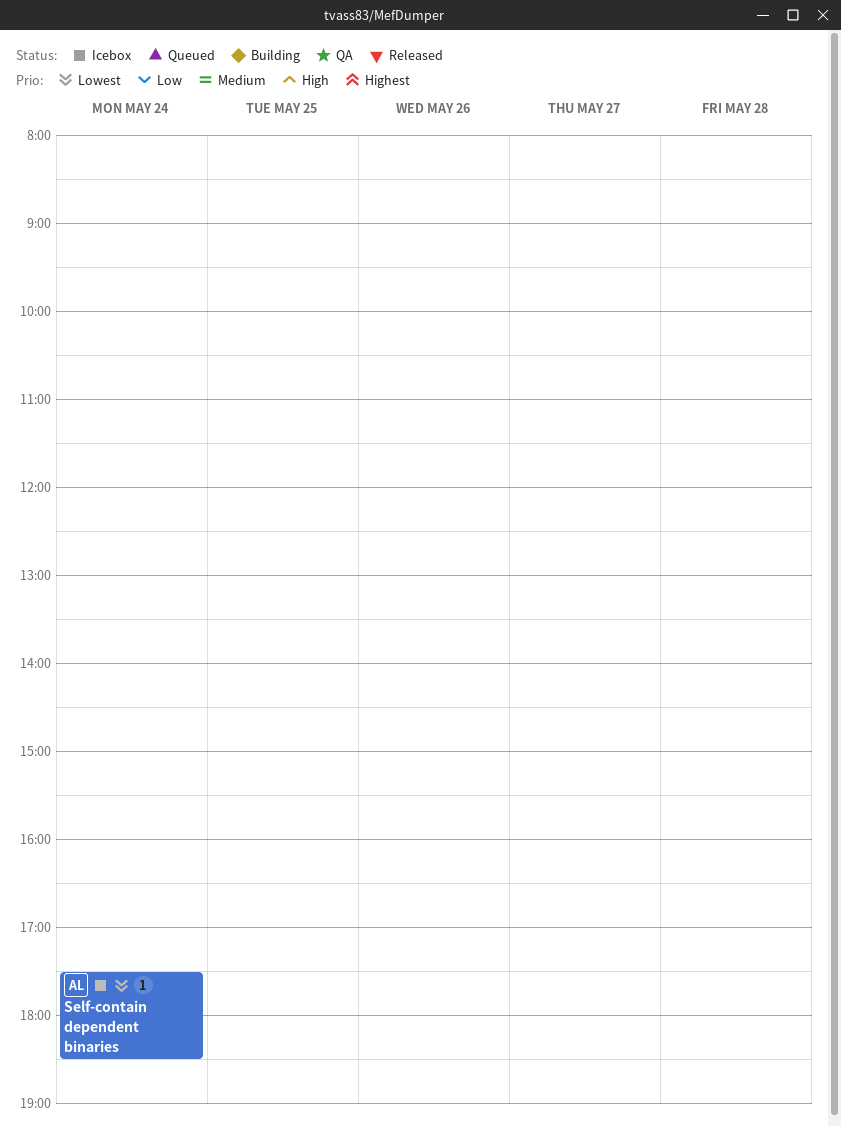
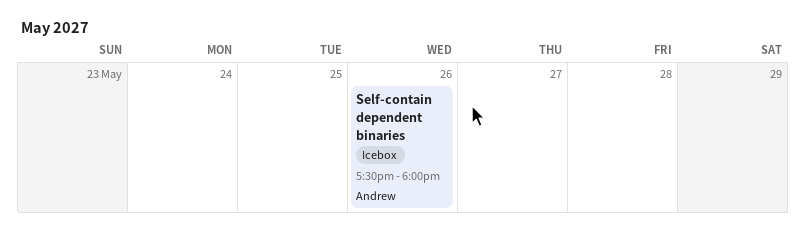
Self-contain dependent binaries, day: May 24 -> May 26
Self-contain dependent binaries, ends: 18:30 -> 18:00

